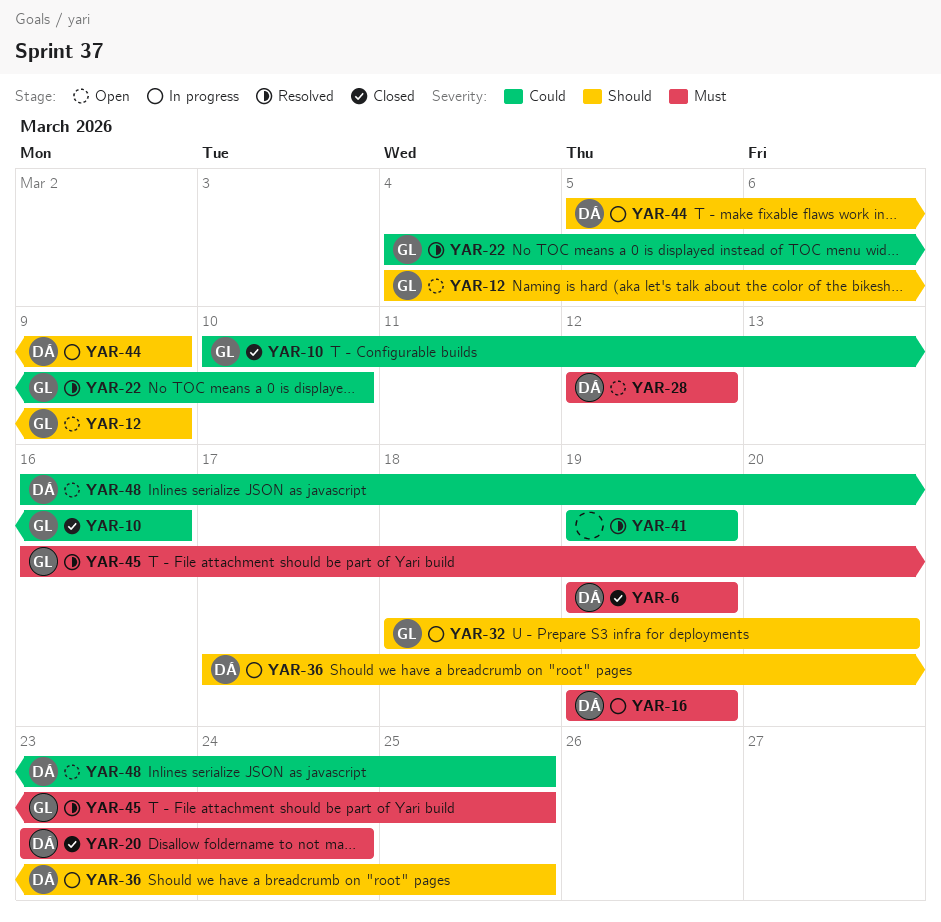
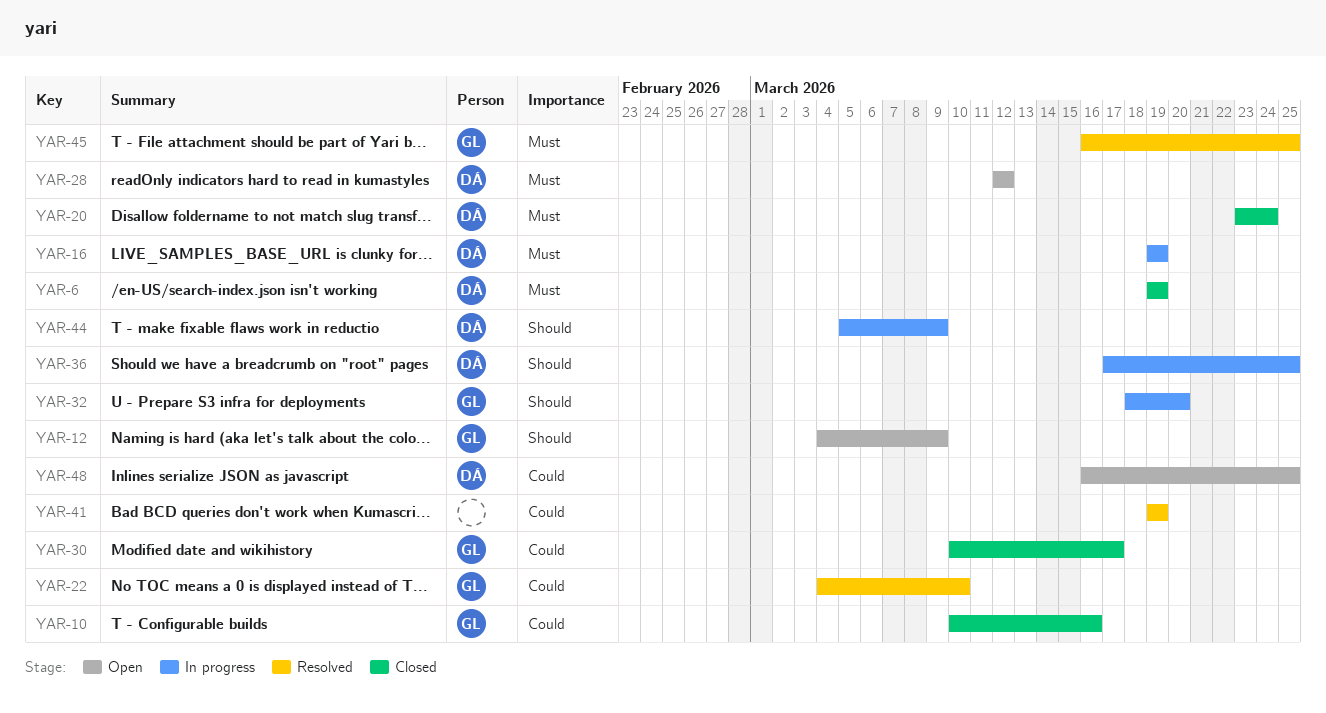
YAR-30: none -> present

